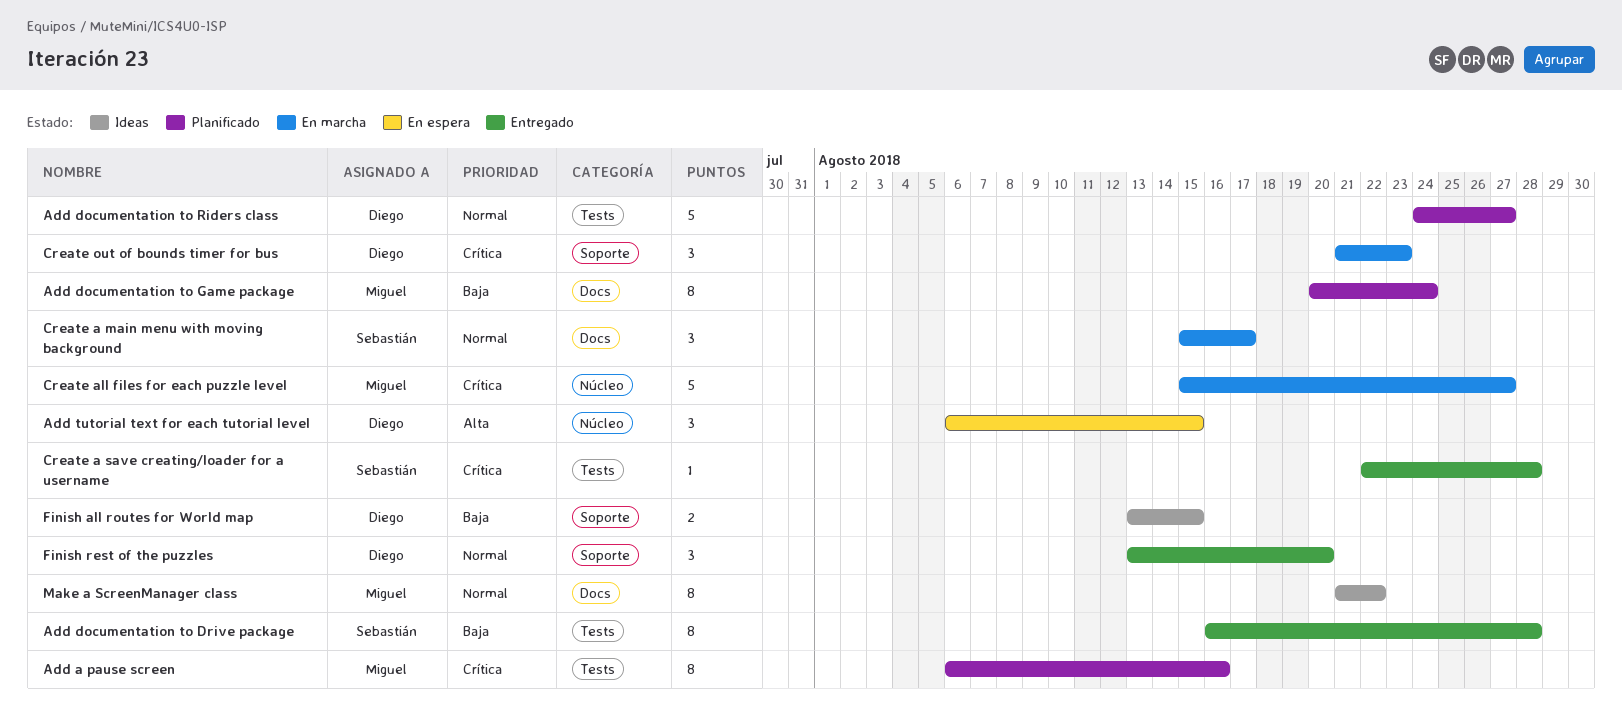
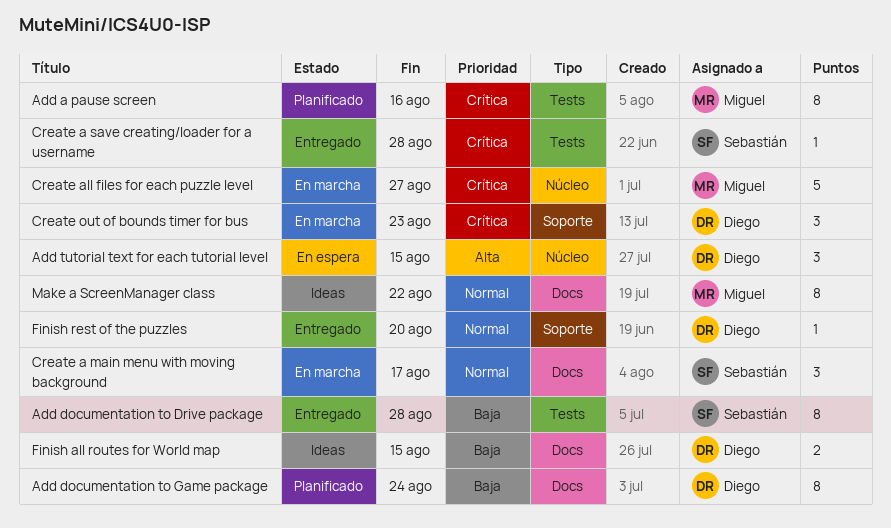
Add documentation to Game package, owner: Miguel -> Diego
Add documentation to Riders class: present -> none
Finish all routes for World map, label: Soporte -> Docs
Finish rest of the puzzles, estimate: 3 -> 1

